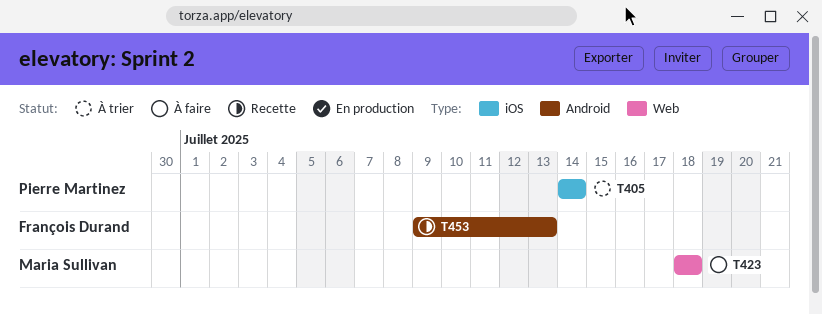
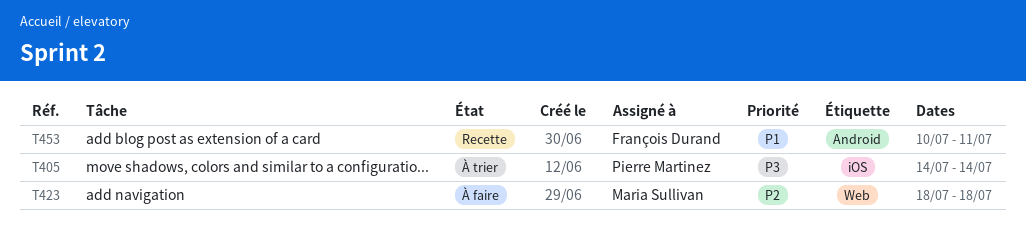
T453, start: Jul 9 -> Jul 10
T453, due: Jul 13 -> Jul 11

